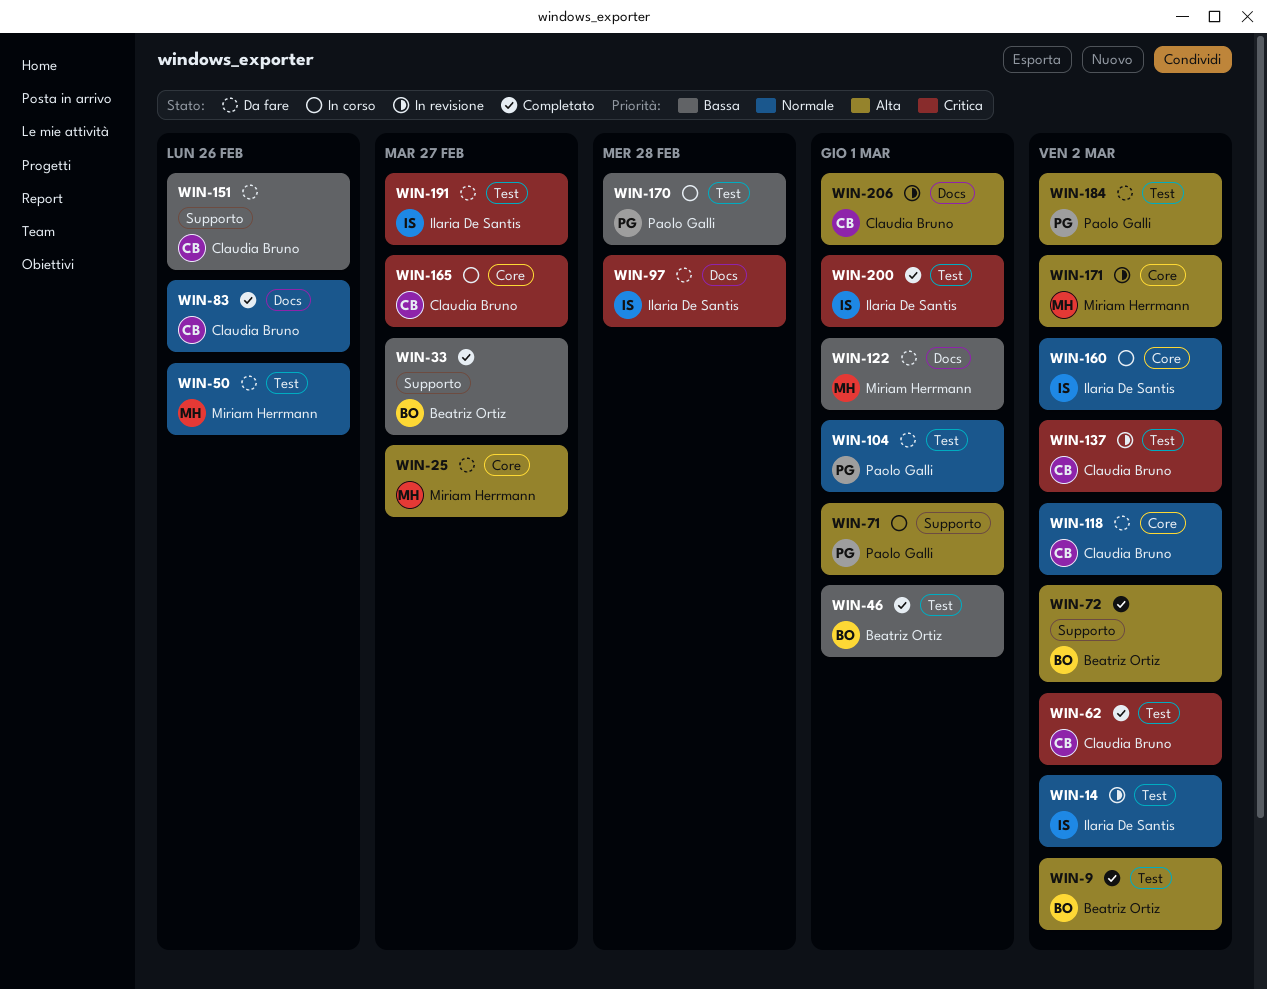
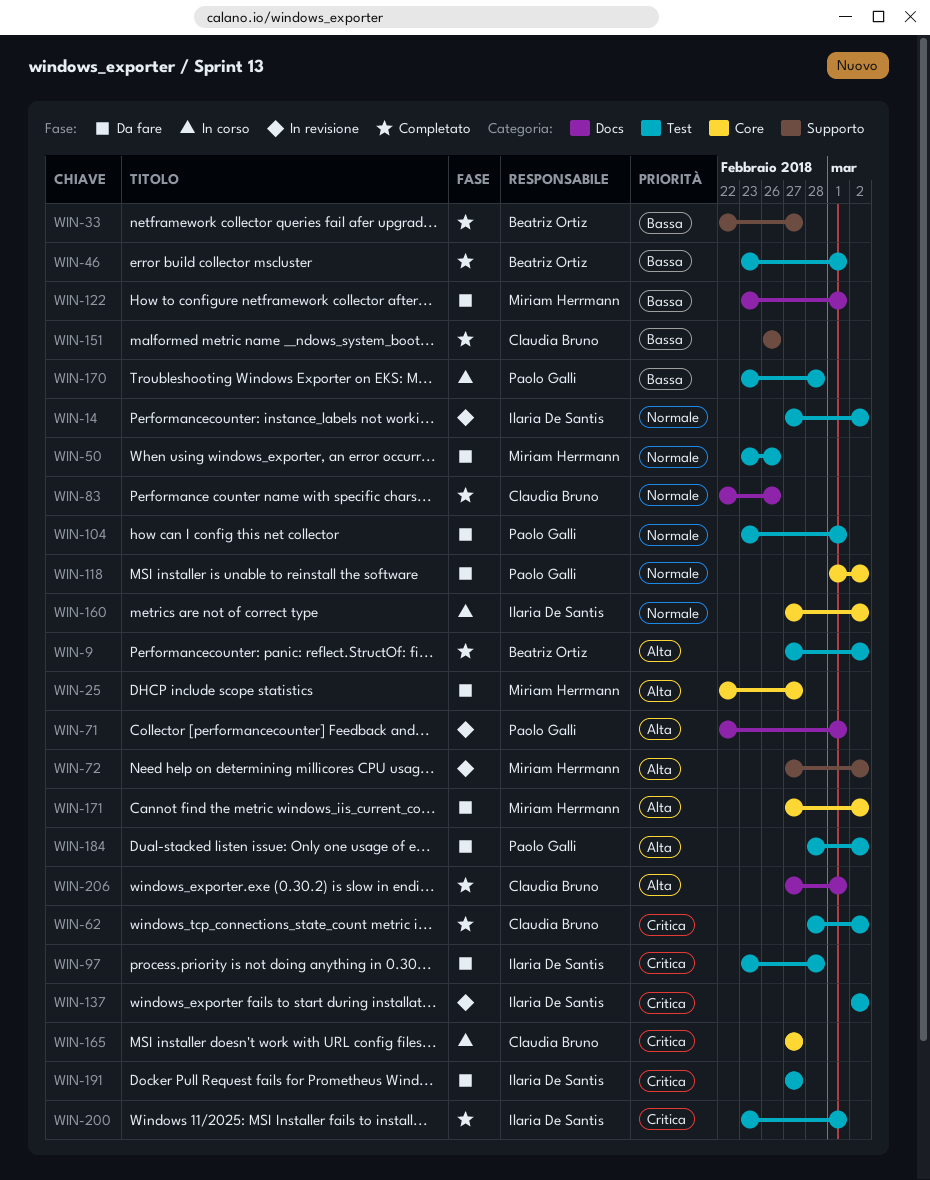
WIN-71, status: In corso -> In revisione
WIN-71, label: Supporto -> Docs
WIN-72, status: Completato -> In revisione
WIN-72, owner: Beatriz Ortiz -> Miriam Herrmann
WIN-97, label: Docs -> Test
WIN-118, owner: Claudia Bruno -> Paolo Galli
WIN-137, owner: Claudia Bruno -> Ilaria De Santis
WIN-151, status: Da fare -> Completato
WIN-171, status: In revisione -> Da fare
WIN-206, status: In revisione -> Completato

